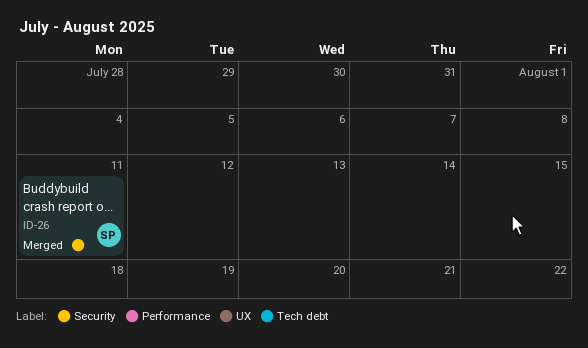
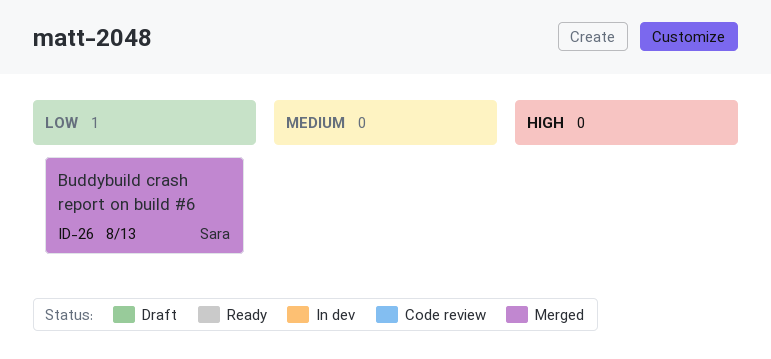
ID-26, due: Aug 11 -> Aug 13

